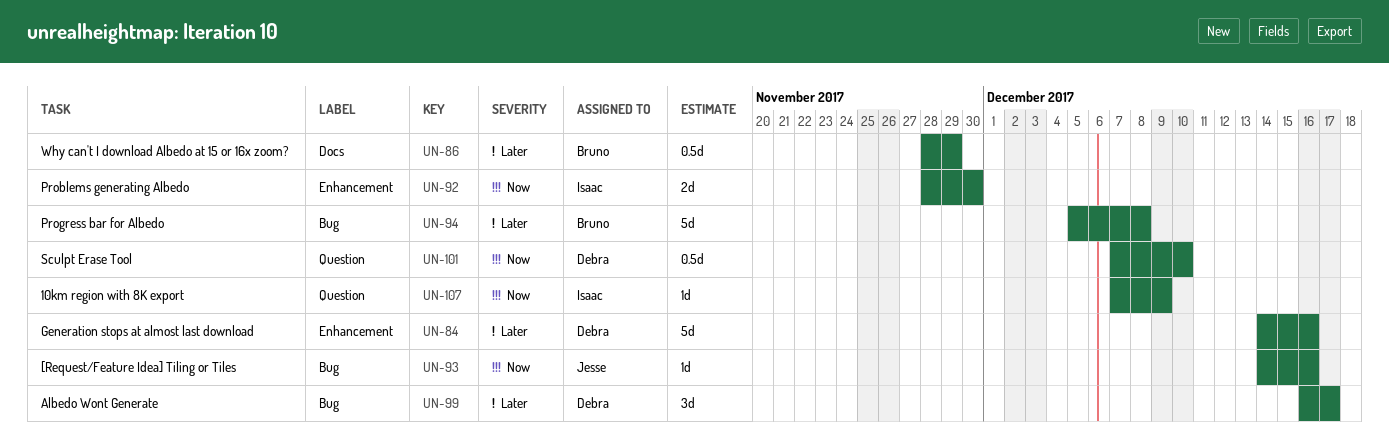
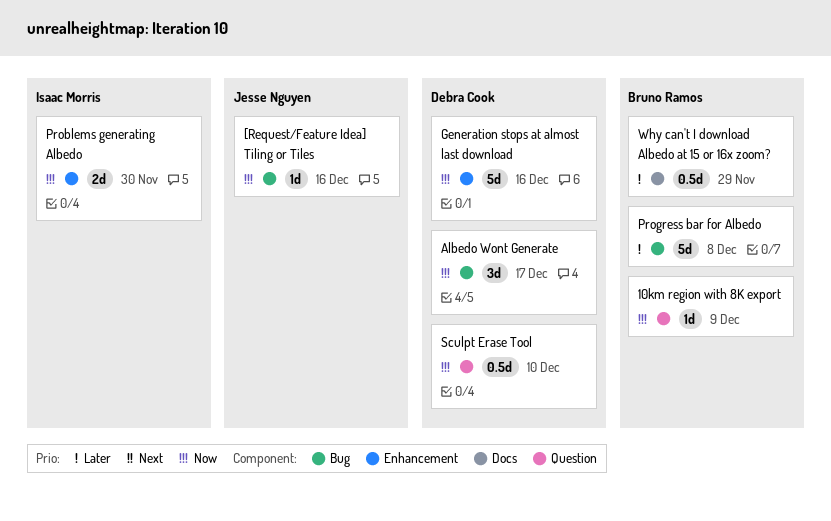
10km region with 8K export, owner: Isaac Morris -> Bruno Ramos
Albedo Wont Generate, priority: Later -> Now
Generation stops at almost last download, priority: Later -> Now

